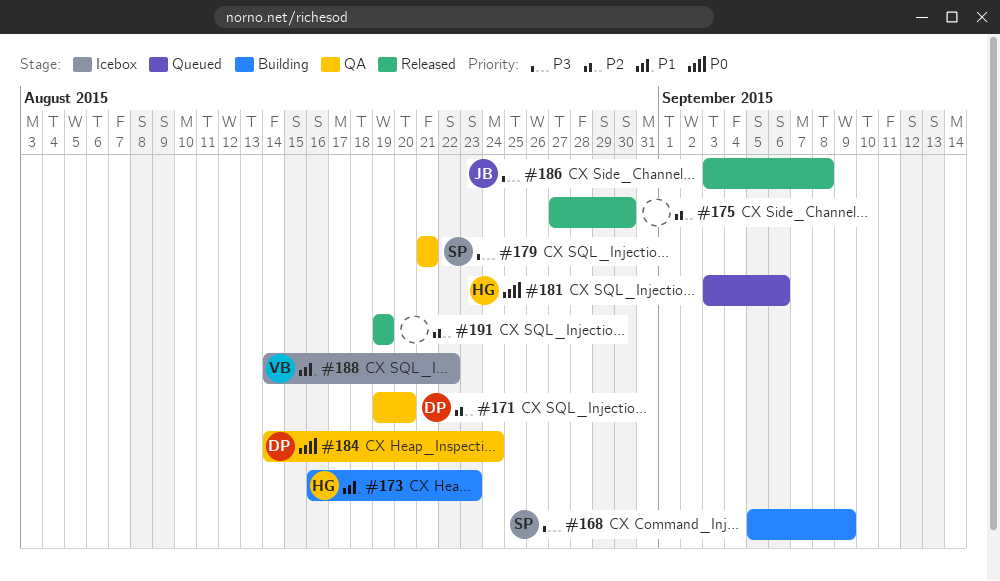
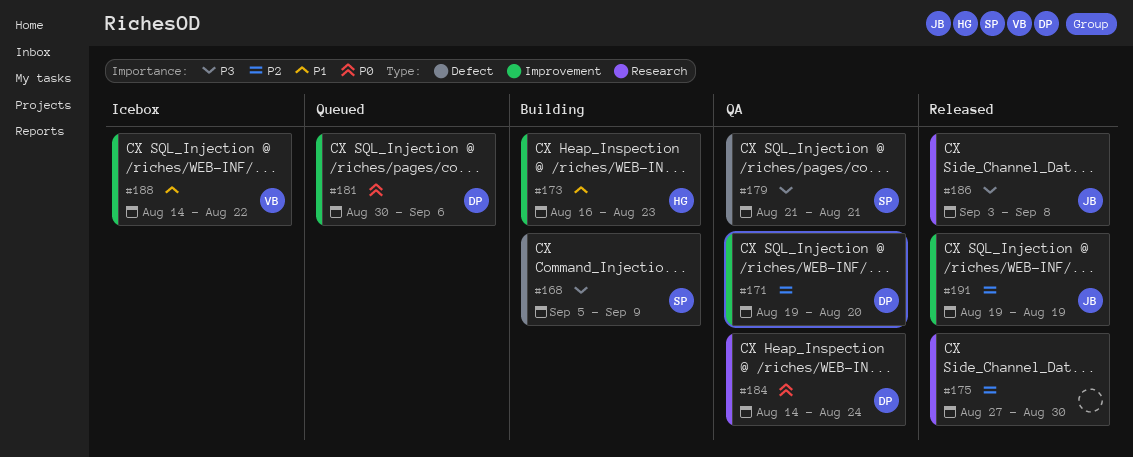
#181, owner: HG -> DP
#181, start: Sep 3 -> Aug 30
#191, owner: none -> JB

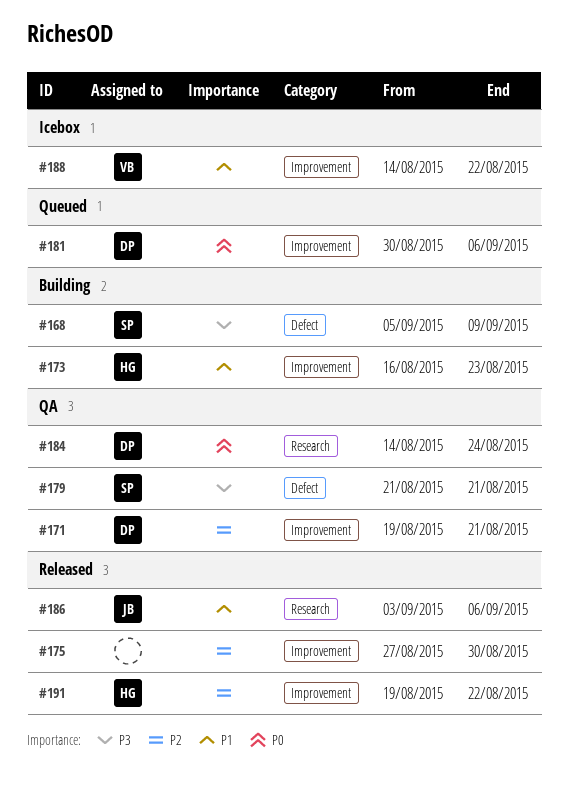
#171, due: Aug 20 -> Aug 21
#175, label: Research -> Improvement
#186, priority: P3 -> P1
#186, due: Sep 8 -> Sep 6
#191, owner: JB -> HG
#191, due: Aug 19 -> Aug 22

